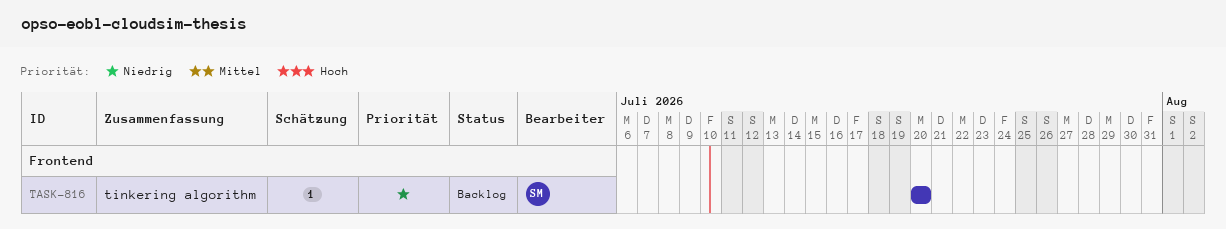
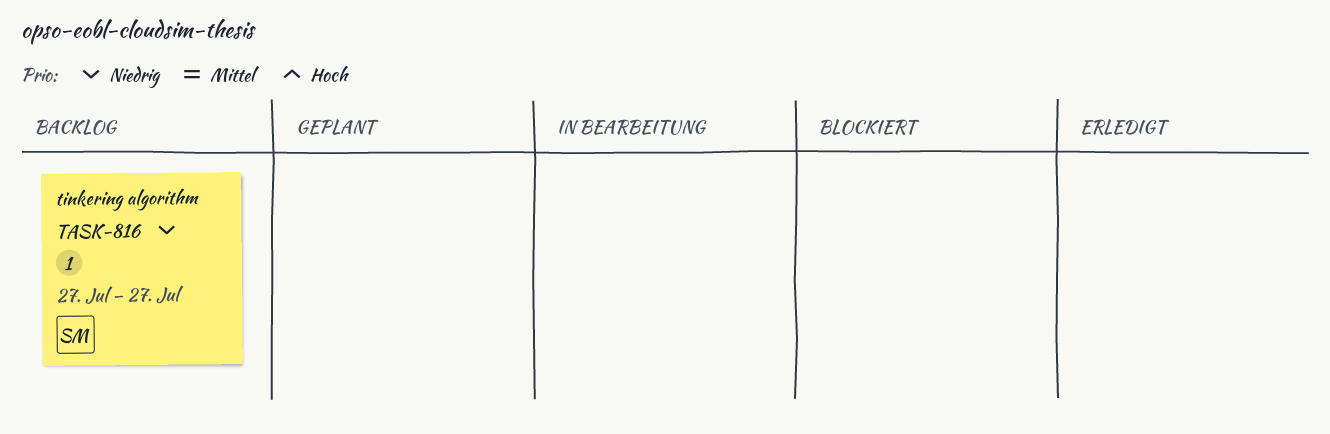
TASK-816, start: Jul 20 -> Jul 27
TASK-816, due: Jul 20 -> Jul 27

